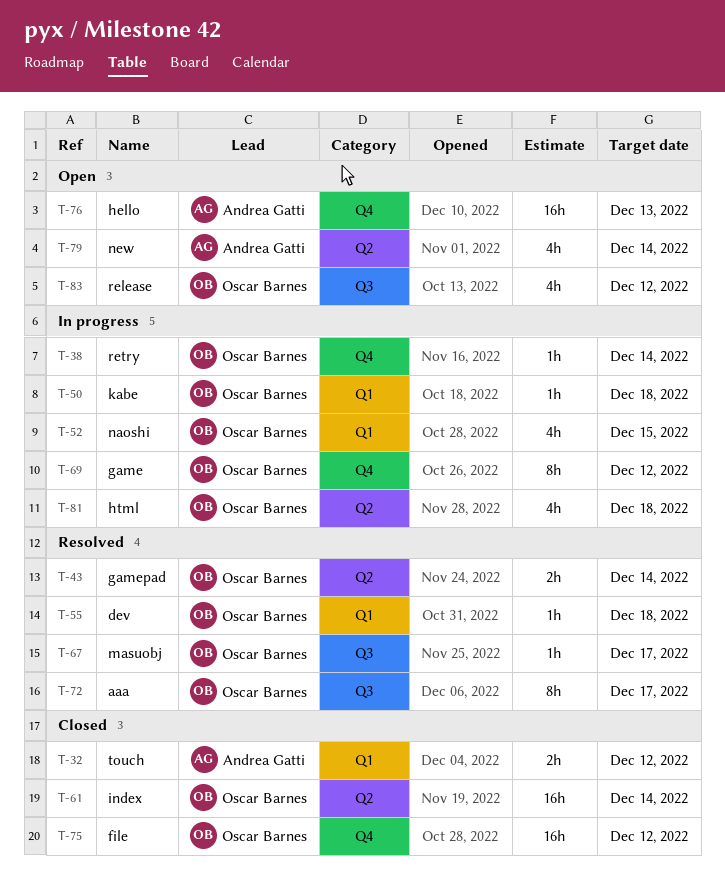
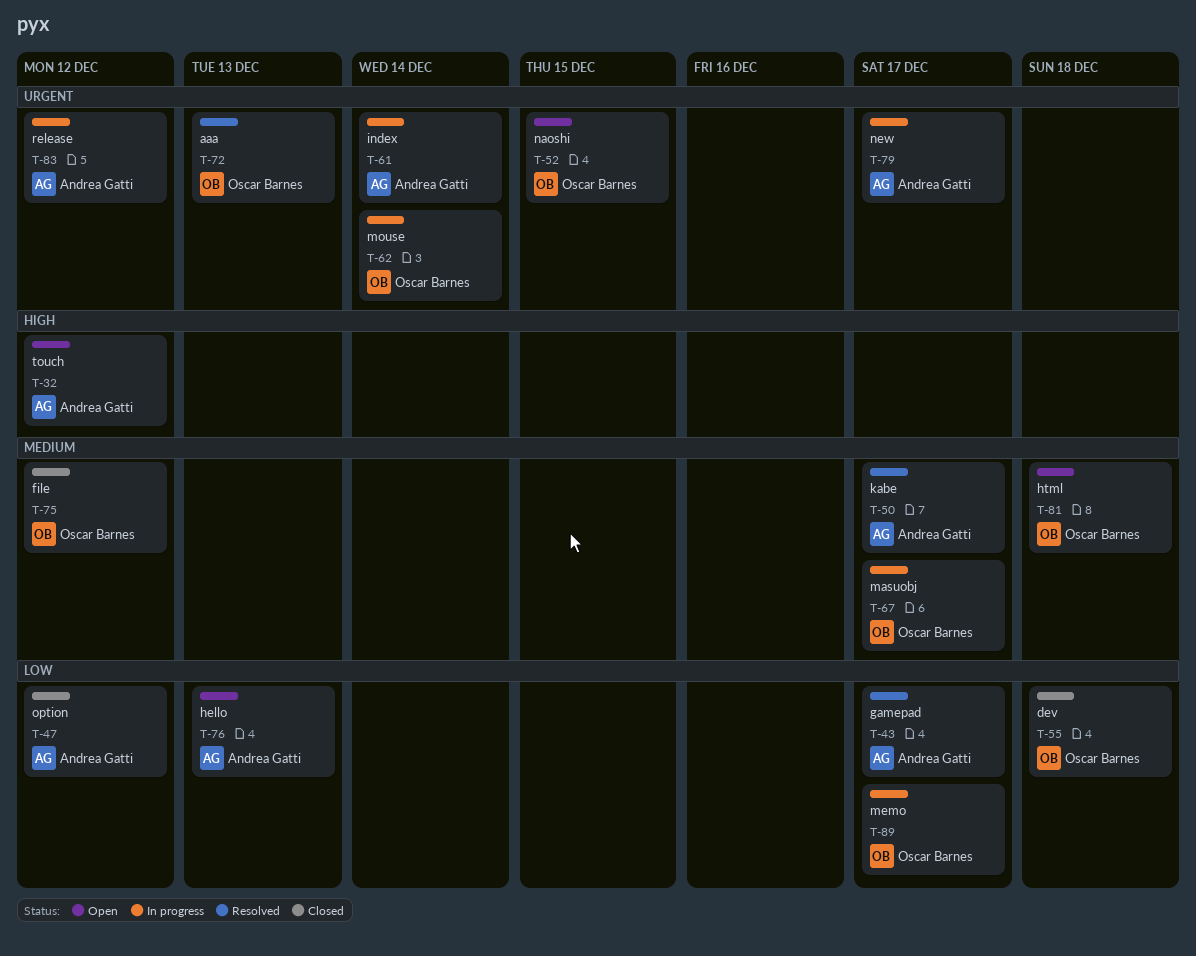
T-32, status: Closed -> Open
T-38: present -> none
T-43, owner: Oscar Barnes -> Andrea Gatti
T-43, due: Dec 14 -> Dec 17
T-47: none -> present
T-50, status: In progress -> Resolved
T-50, owner: Oscar Barnes -> Andrea Gatti
T-50, due: Dec 18 -> Dec 17
T-52, status: In progress -> Open
T-55, status: Resolved -> Closed
T-61, status: Closed -> In progress
T-61, owner: Oscar Barnes -> Andrea Gatti
T-62: none -> present
T-67, status: Resolved -> In progress
T-69: present -> none
T-72, due: Dec 17 -> Dec 13
T-79, status: Open -> In progress
T-79, due: Dec 14 -> Dec 17
T-81, status: In progress -> Open
T-83, status: Open -> In progress
T-83, owner: Oscar Barnes -> Andrea Gatti
T-89: none -> present

